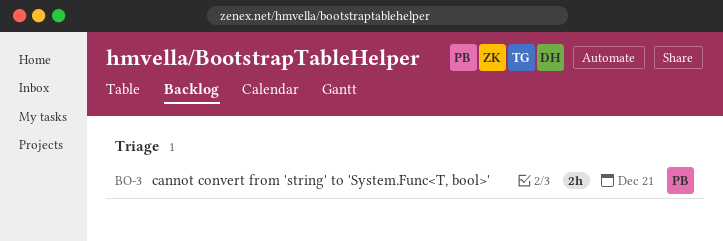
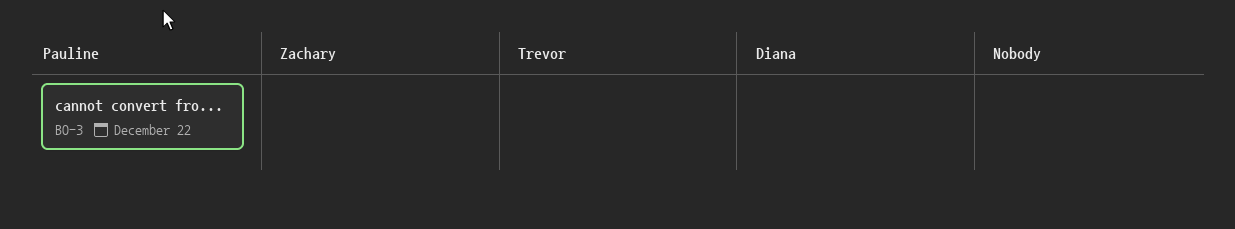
BO-3, due: Dec 21 -> Dec 22

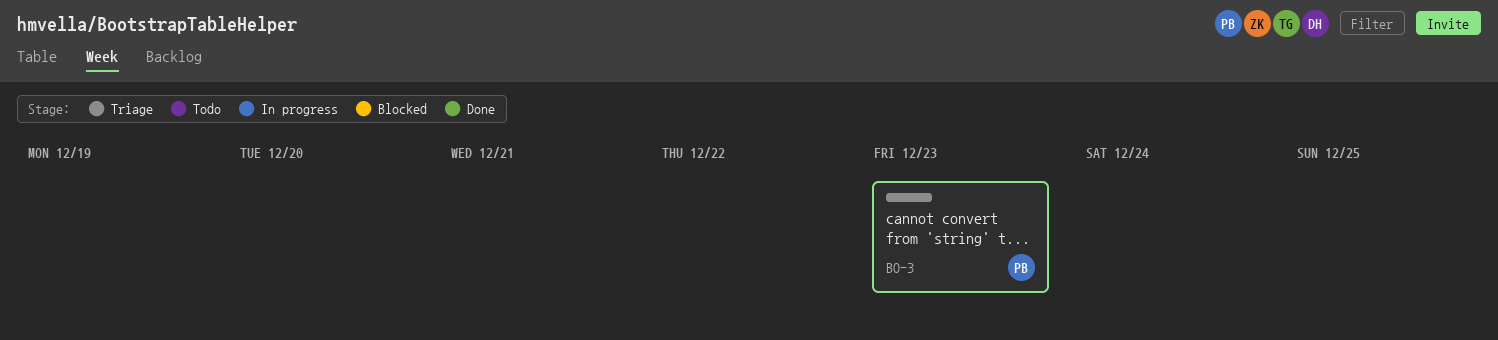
BO-3, due: Dec 22 -> Dec 23

